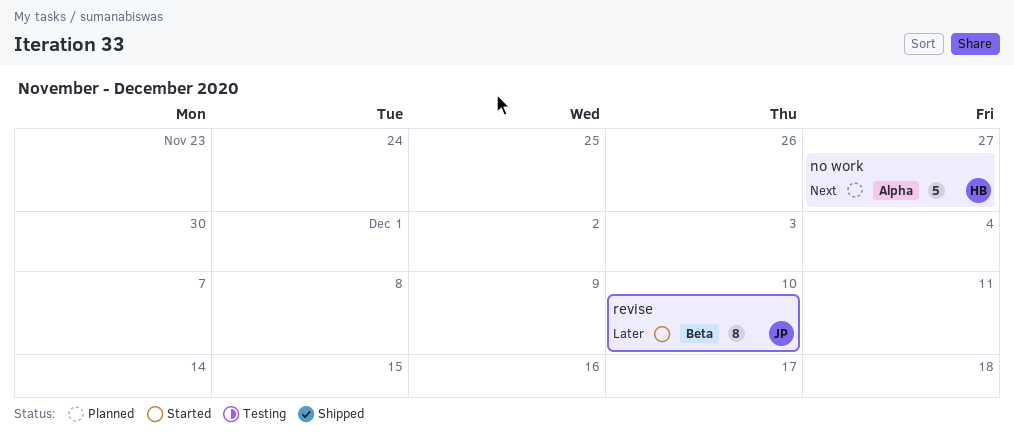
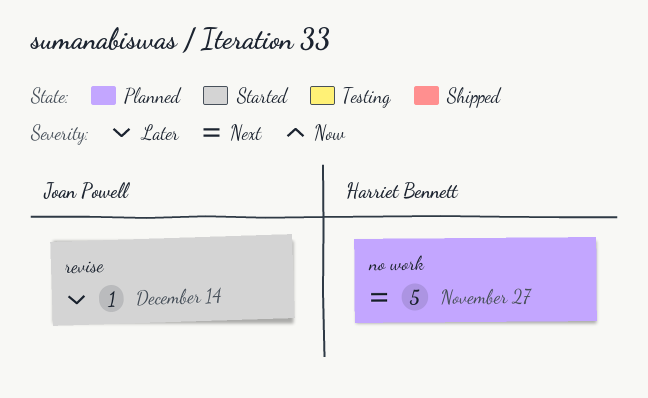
revise, estimate: 8 -> 1
revise, due: Dec 10 -> Dec 14

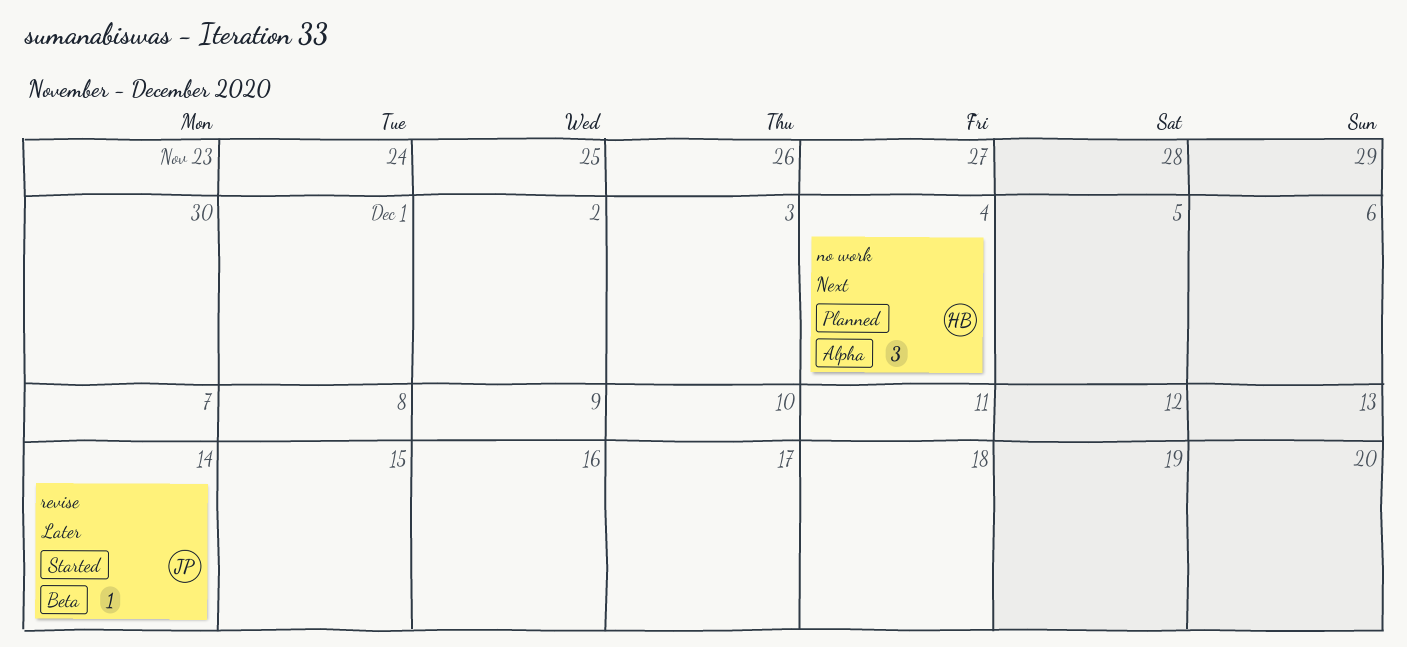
no work, estimate: 5 -> 3
no work, due: Nov 27 -> Dec 4

